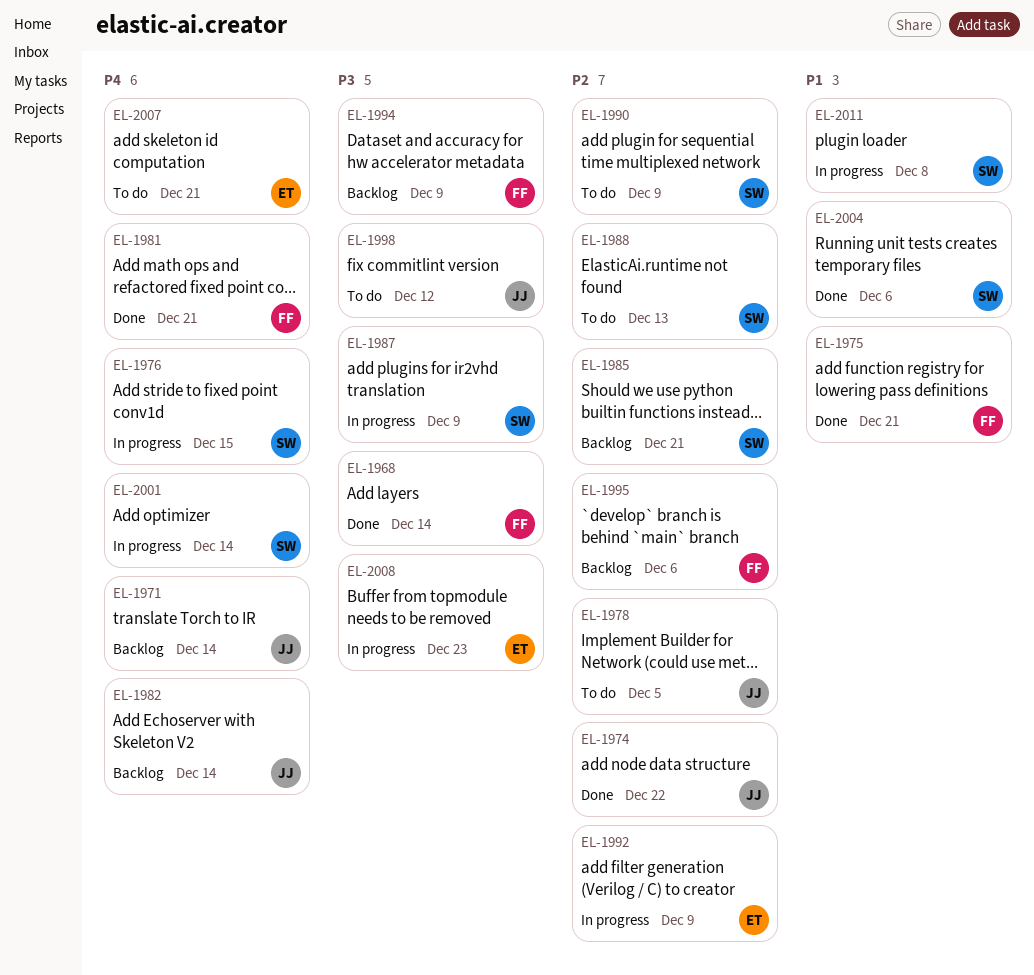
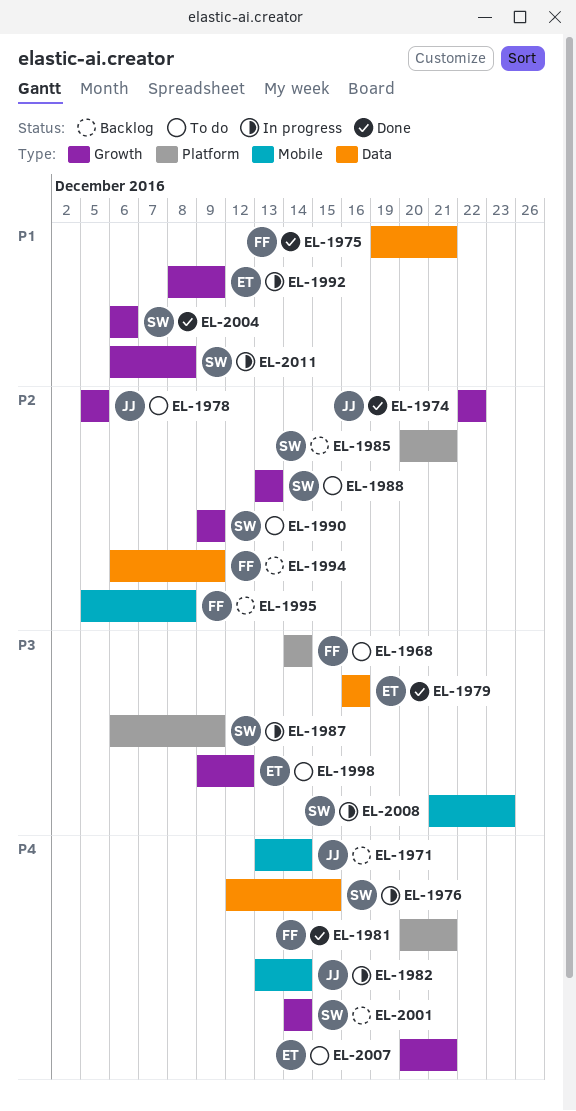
EL-1968, status: Done -> To do
EL-1979: none -> present
EL-1982, status: Backlog -> In progress
EL-1992, priority: P2 -> P1
EL-1994, priority: P3 -> P2
EL-1995, due: Dec 6 -> Dec 8
EL-1998, owner: JJ -> ET
EL-2001, status: In progress -> Backlog
EL-2008, owner: ET -> SW

